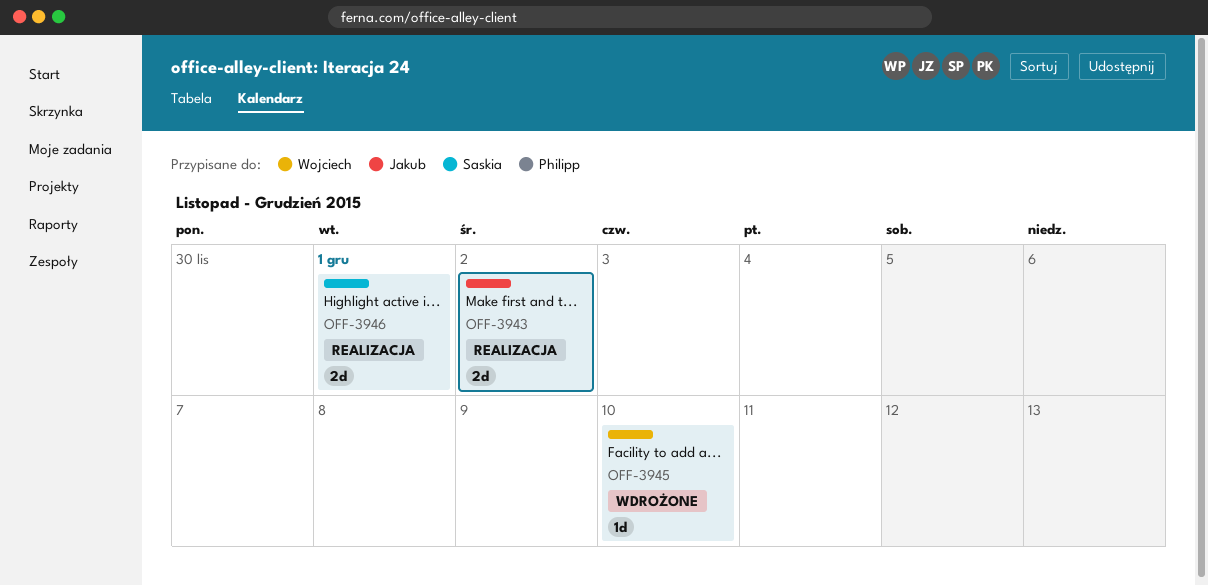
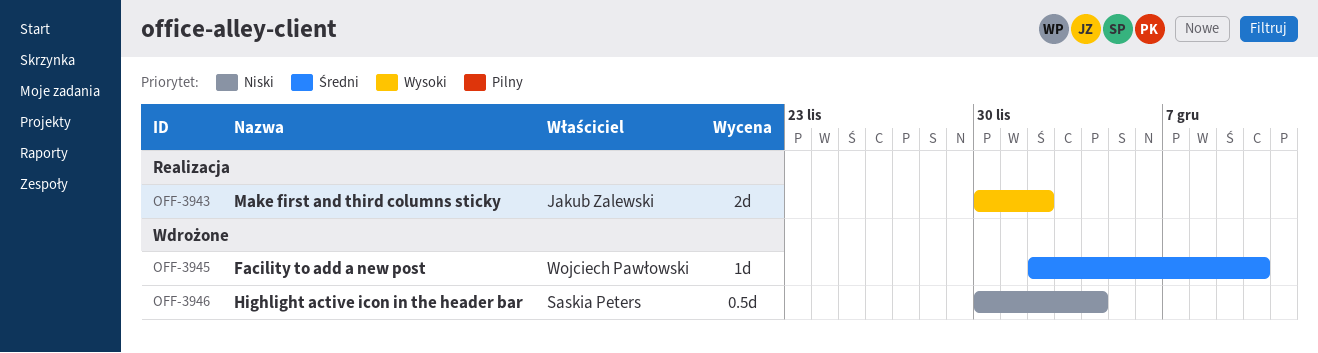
OFF-3946, status: Realizacja -> Wdrożone
OFF-3946, estimate: 2d -> 0.5d
OFF-3946, due: Dec 1 -> Dec 4

